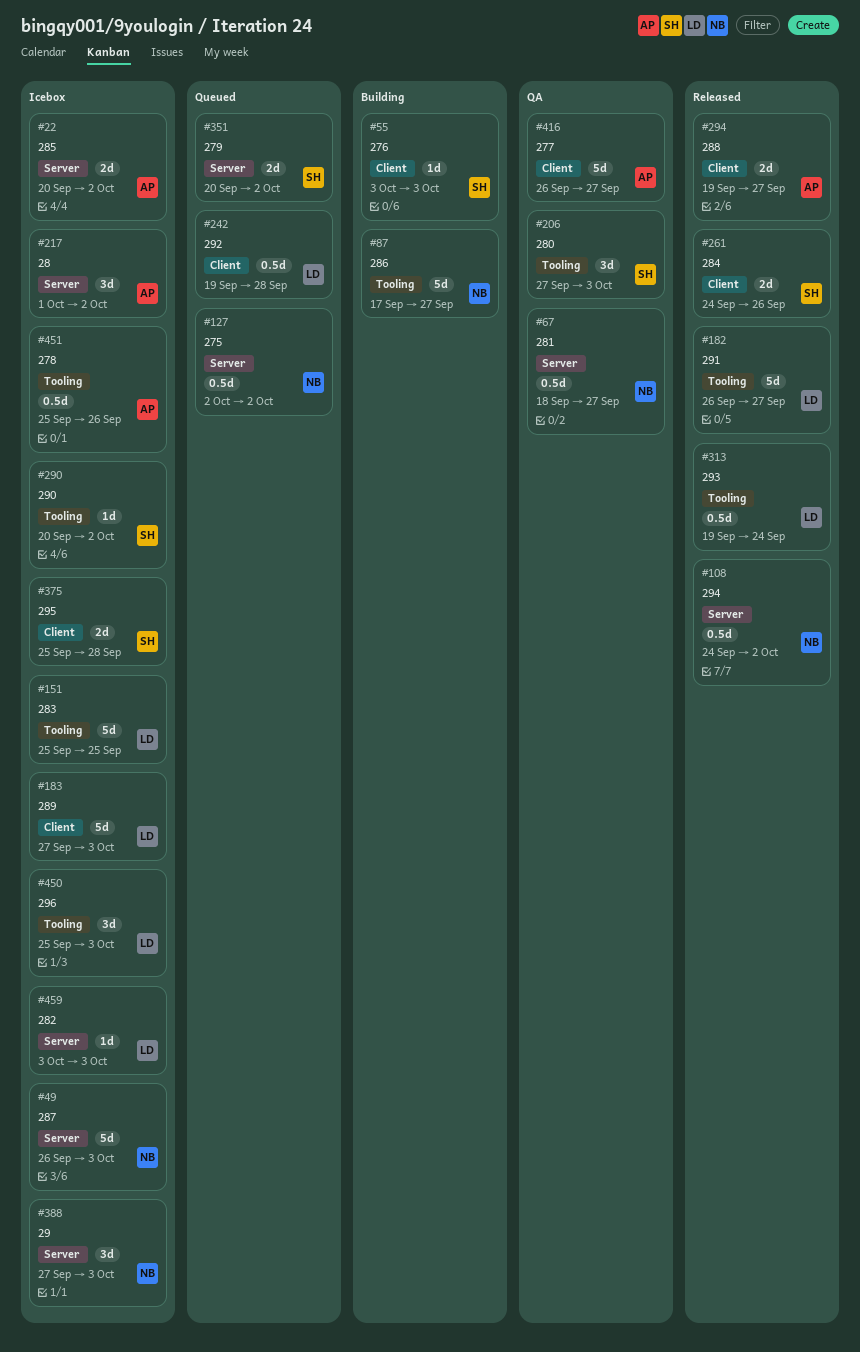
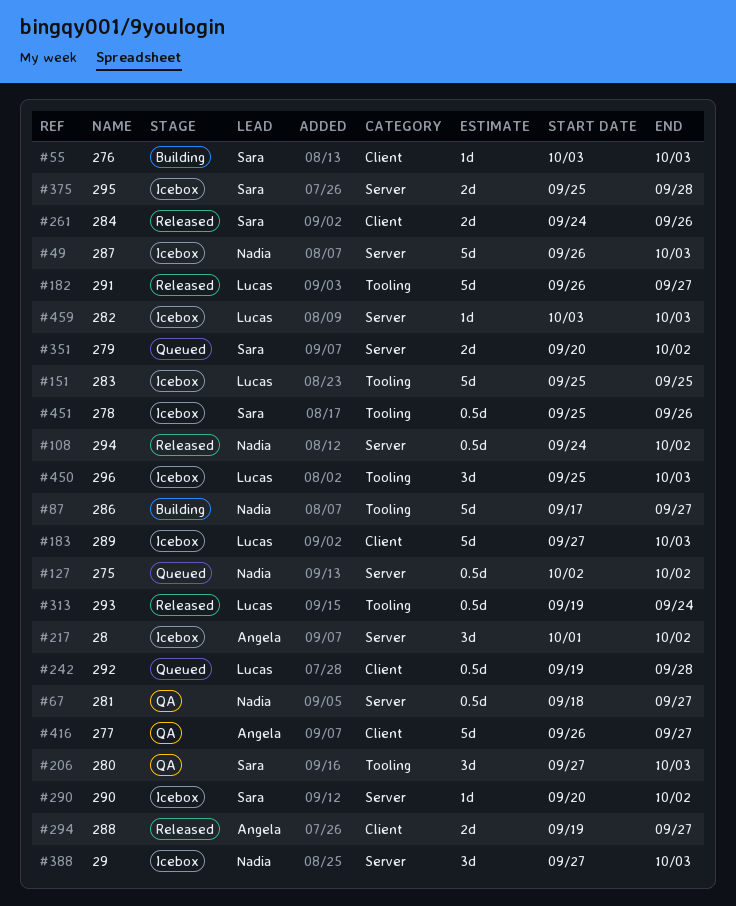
#22: present -> none
#290, label: Tooling -> Server
#375, label: Client -> Server
#451, owner: Angela -> Sara

